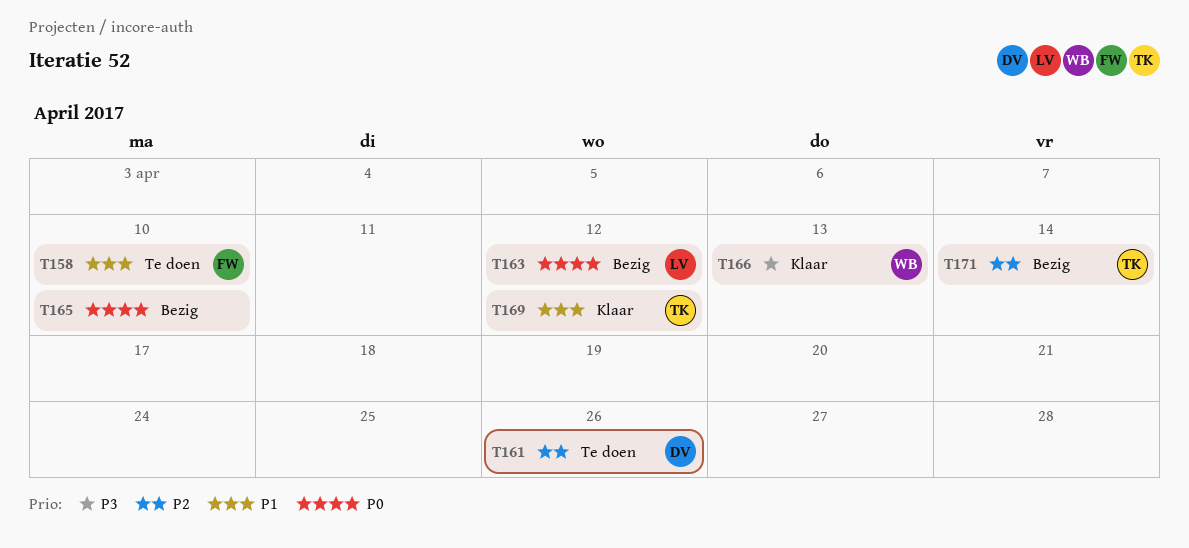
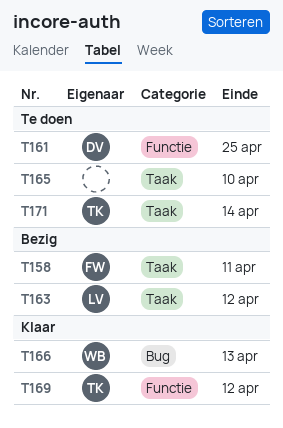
T158, status: Te doen -> Bezig
T158, due: Apr 10 -> Apr 11
T161, due: Apr 26 -> Apr 25
T165, status: Bezig -> Te doen
T171, status: Bezig -> Te doen

